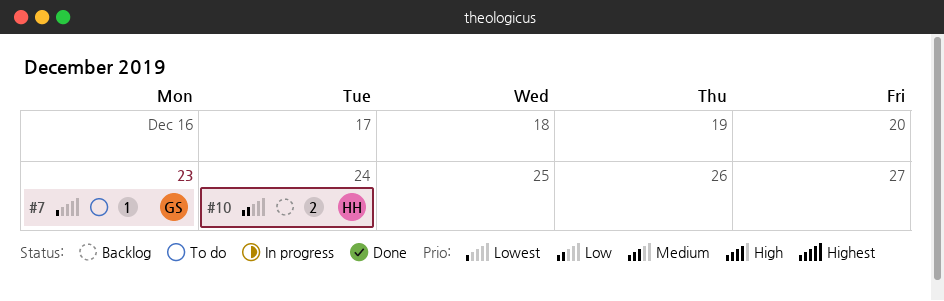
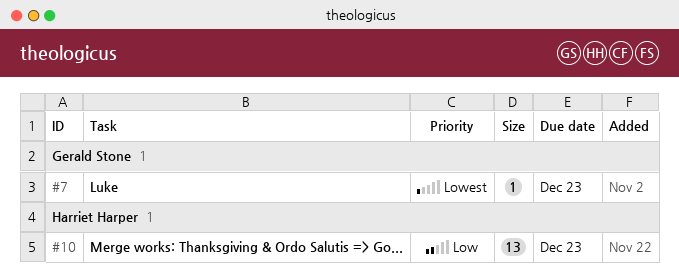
#10, estimate: 2 -> 13
#10, due: Dec 24 -> Dec 23

